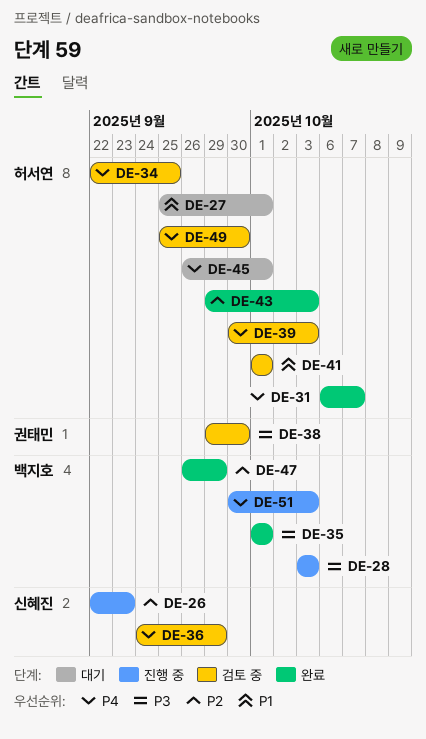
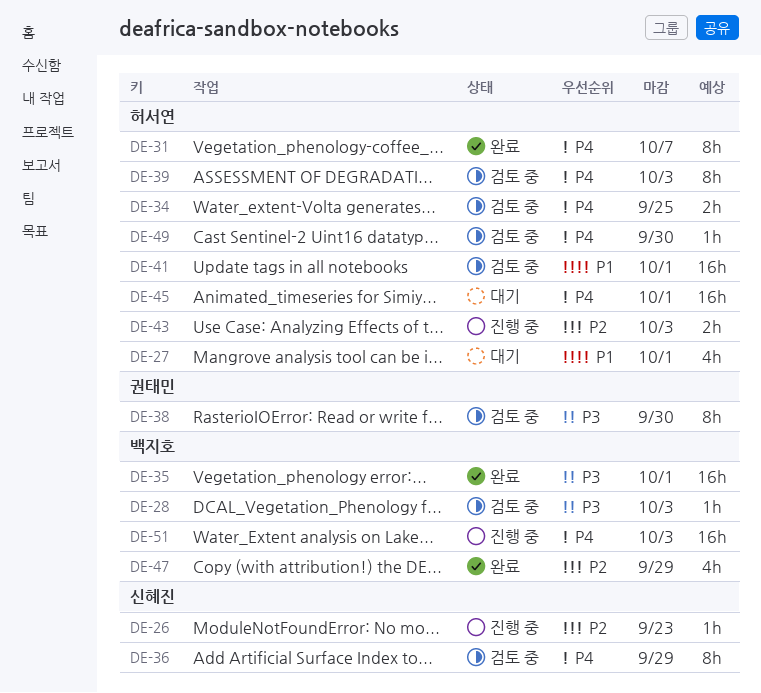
DE-28, status: 진행 중 -> 검토 중
DE-43, status: 완료 -> 진행 중

